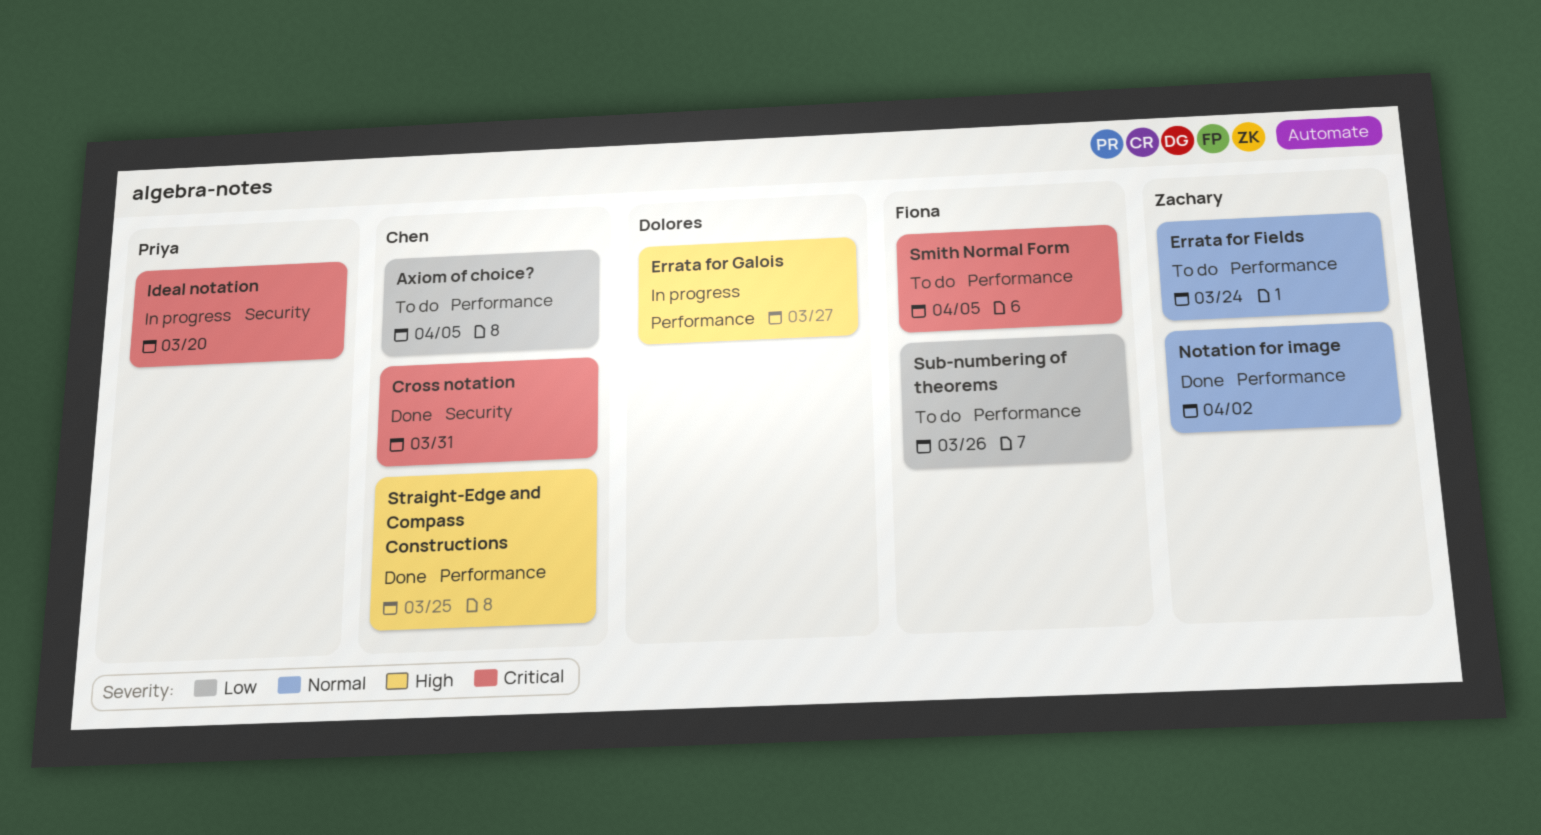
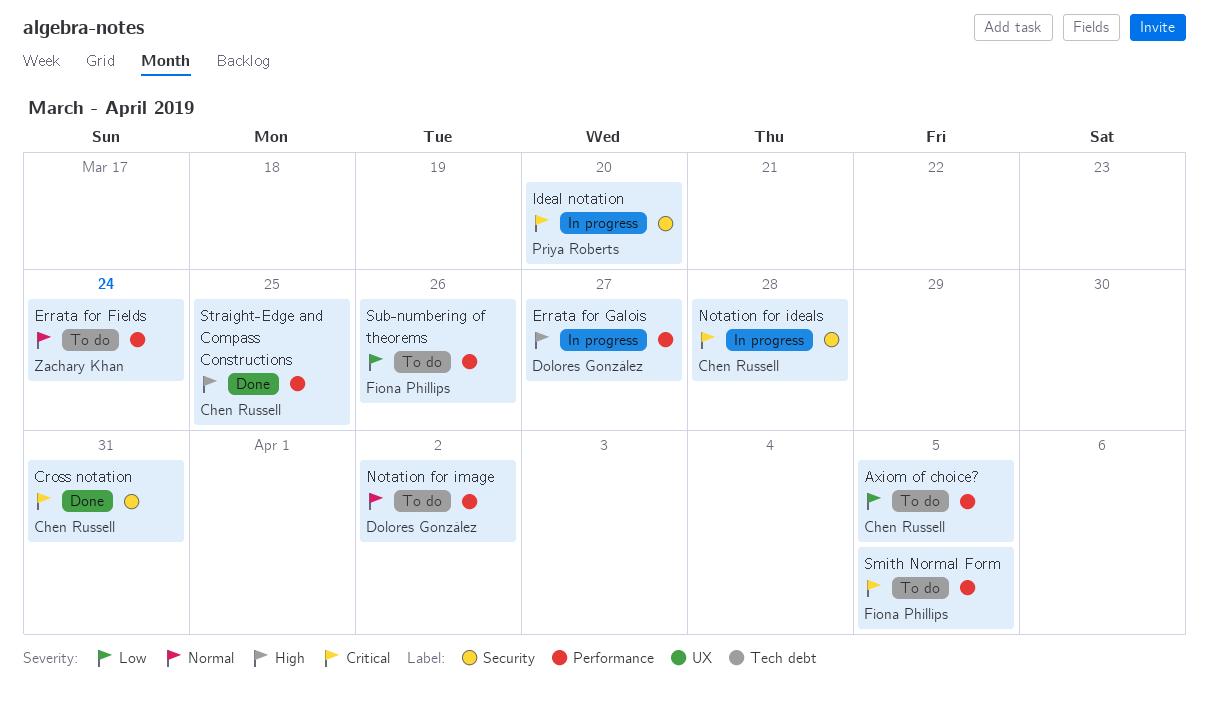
Notation for ideals: none -> present
Notation for image, status: Done -> To do
Notation for image, owner: Zachary Khan -> Dolores González

